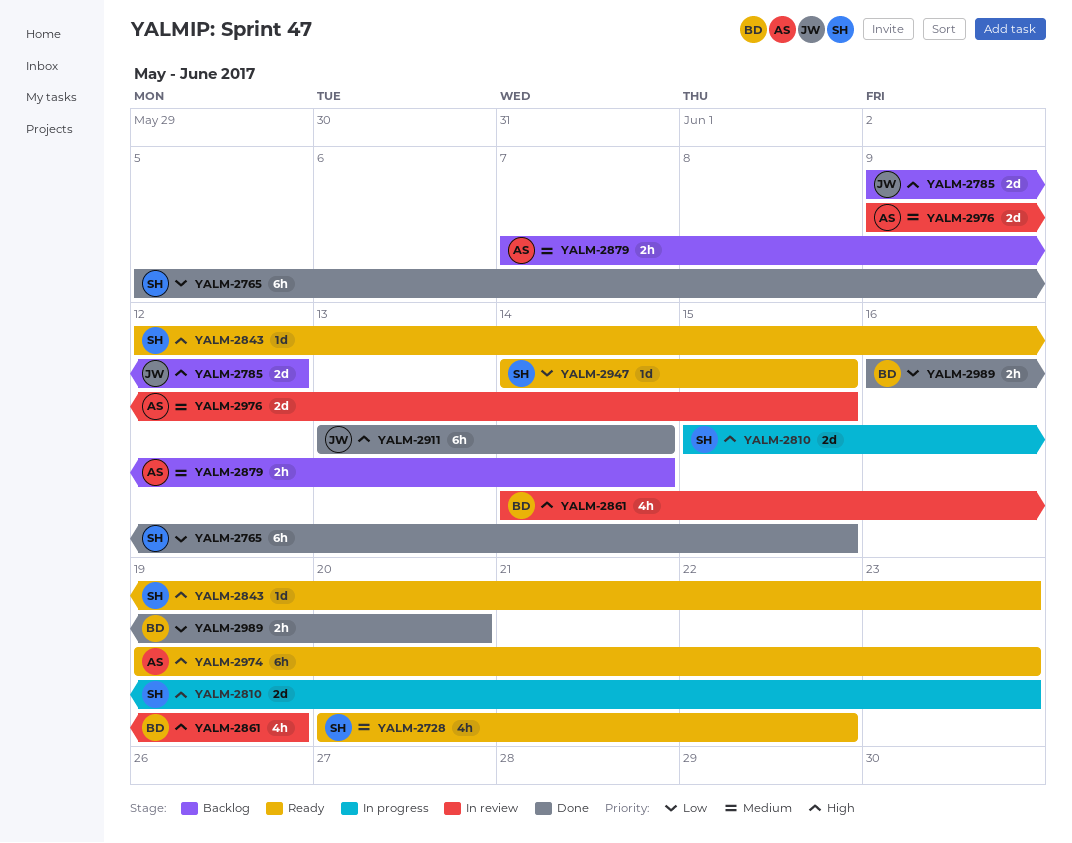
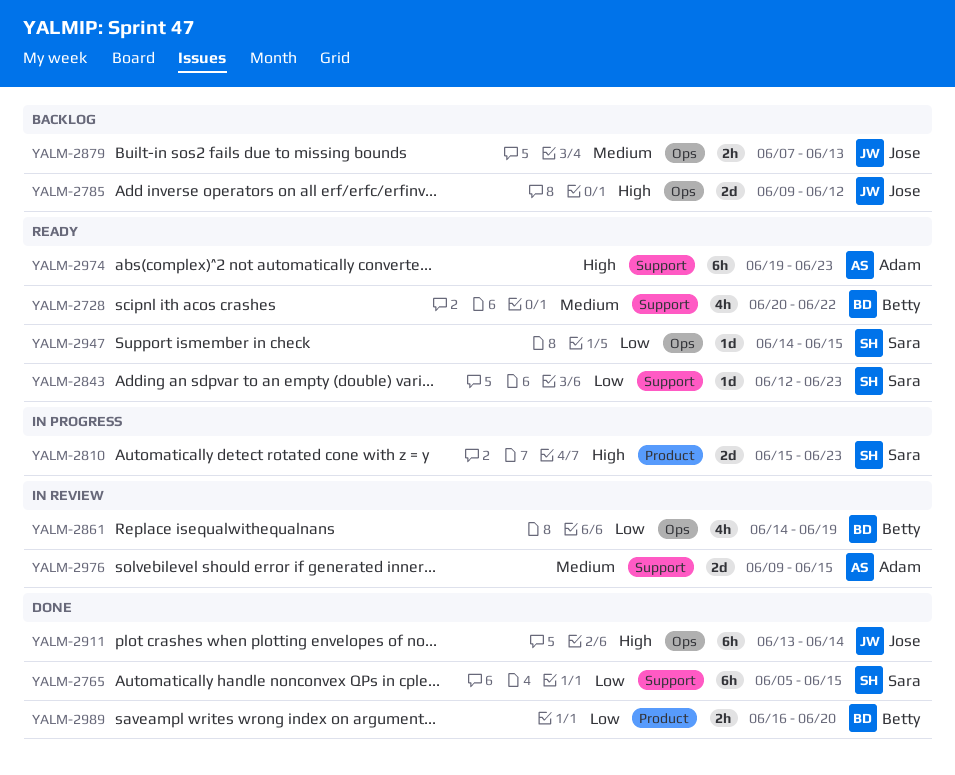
YALM-2728, owner: Sara -> Betty
YALM-2843, priority: High -> Low
YALM-2861, priority: High -> Low
YALM-2879, owner: Adam -> Jose
YALM-2879, due: Jun 14 -> Jun 13

